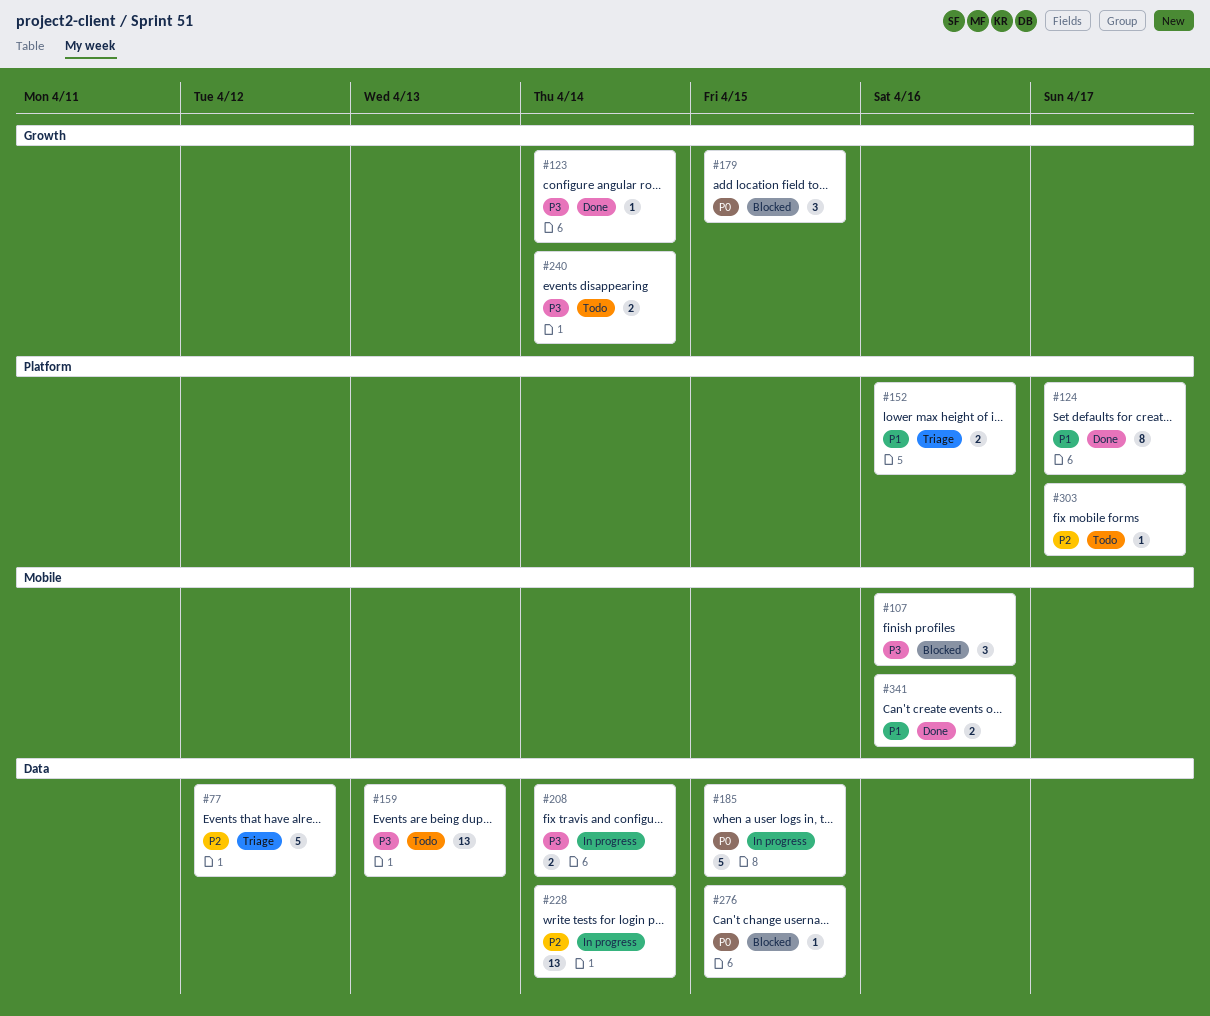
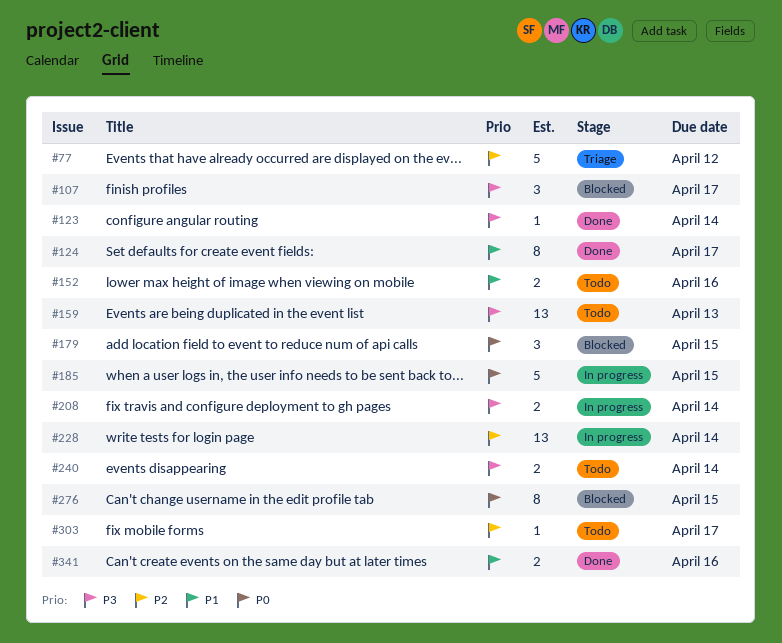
#107, due: Apr 16 -> Apr 17
#152, status: Triage -> Todo
#276, estimate: 1 -> 8

